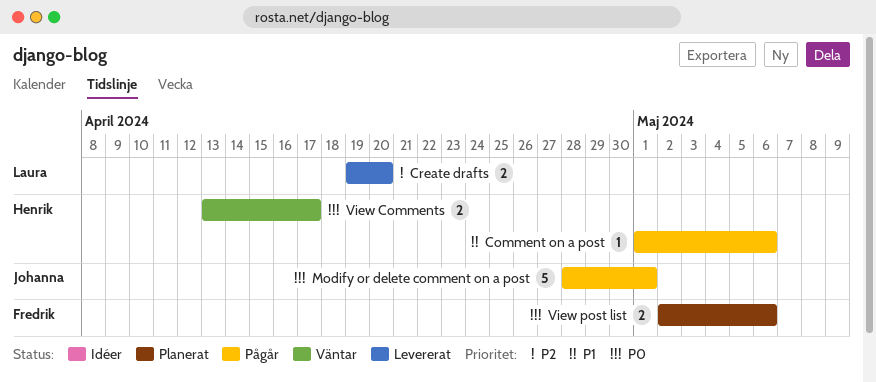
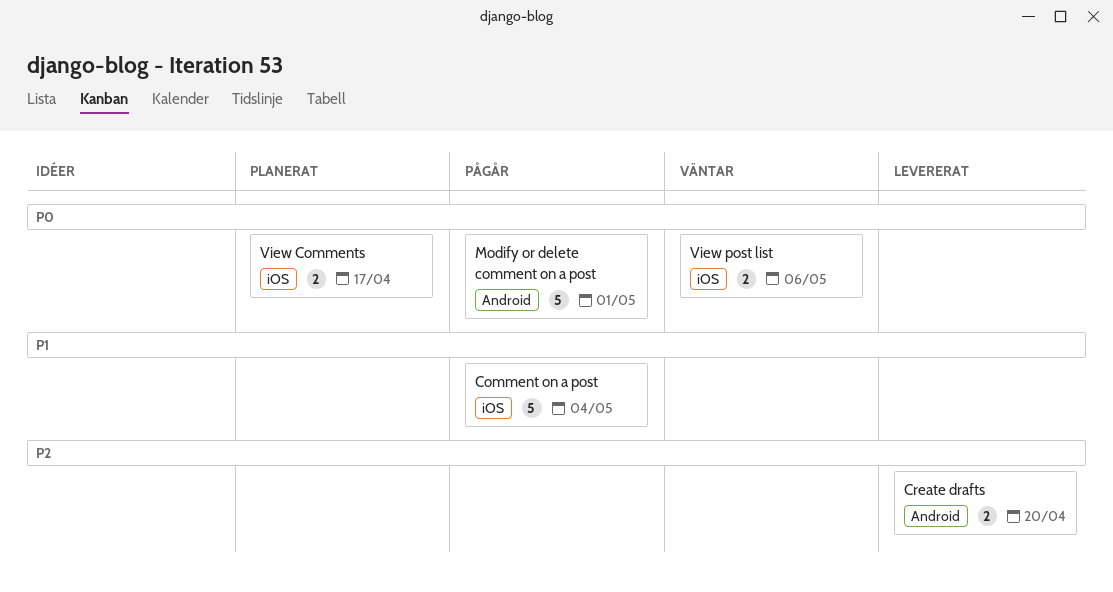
Comment on a post, estimate: 1 -> 5
Comment on a post, due: May 6 -> May 4
View Comments, status: Väntar -> Planerat
View post list, status: Planerat -> Väntar

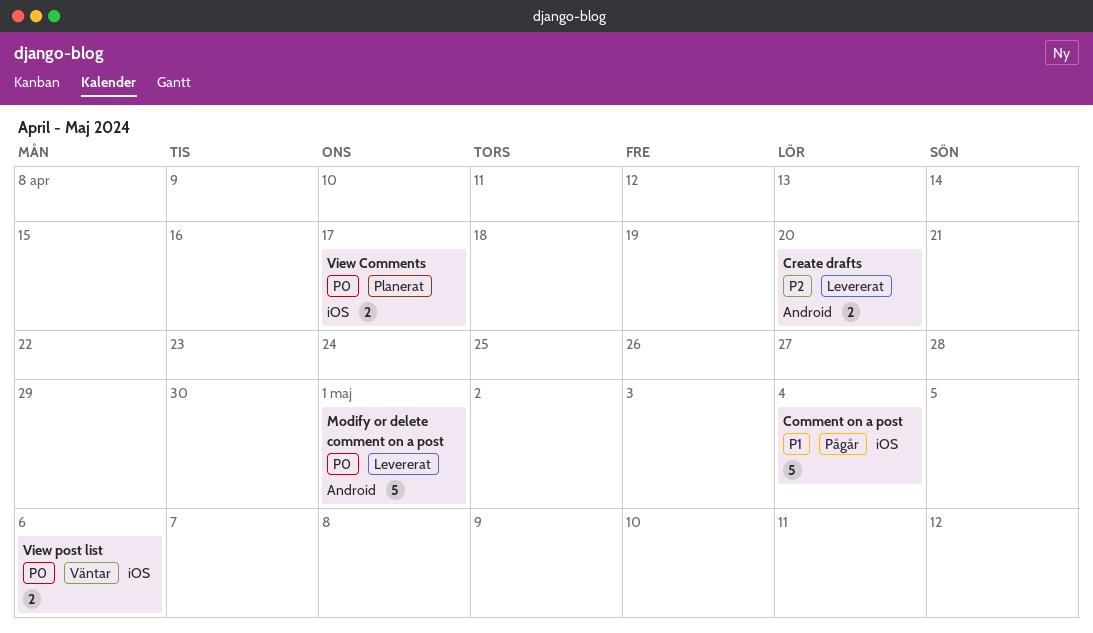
Modify or delete comment on a post, status: Pågår -> Levererat

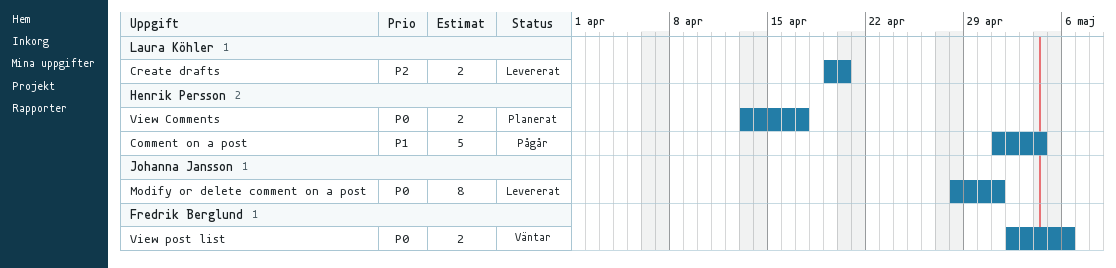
Modify or delete comment on a post, estimate: 5 -> 8

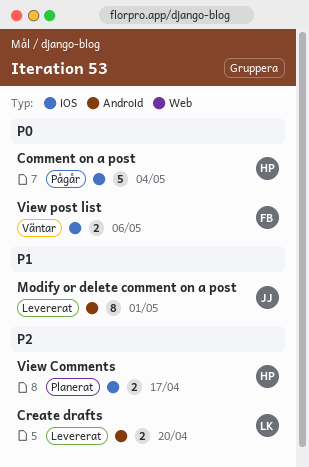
Comment on a post, priority: P1 -> P0
Modify or delete comment on a post, priority: P0 -> P1
View Comments, priority: P0 -> P2

